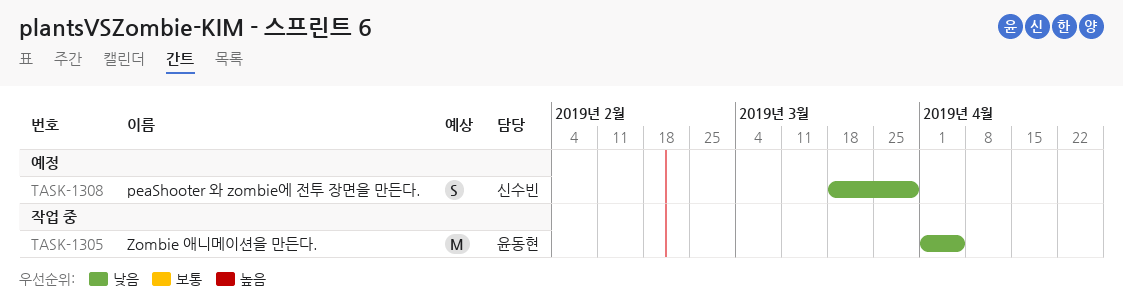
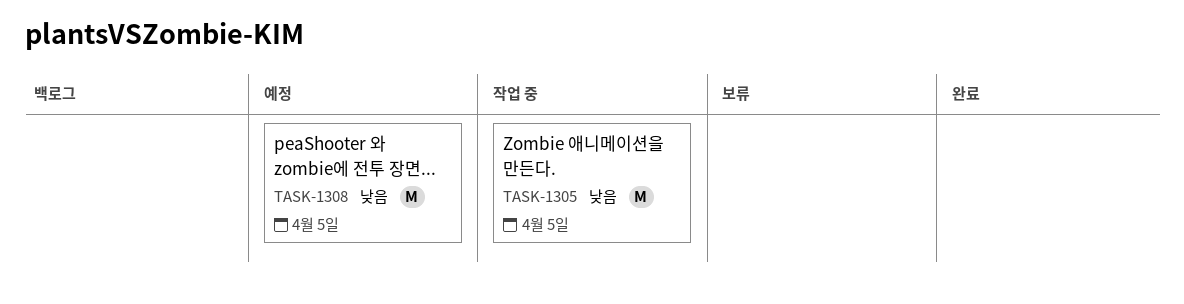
TASK-1308, estimate: S -> M
TASK-1308, due: Mar 29 -> Apr 5

